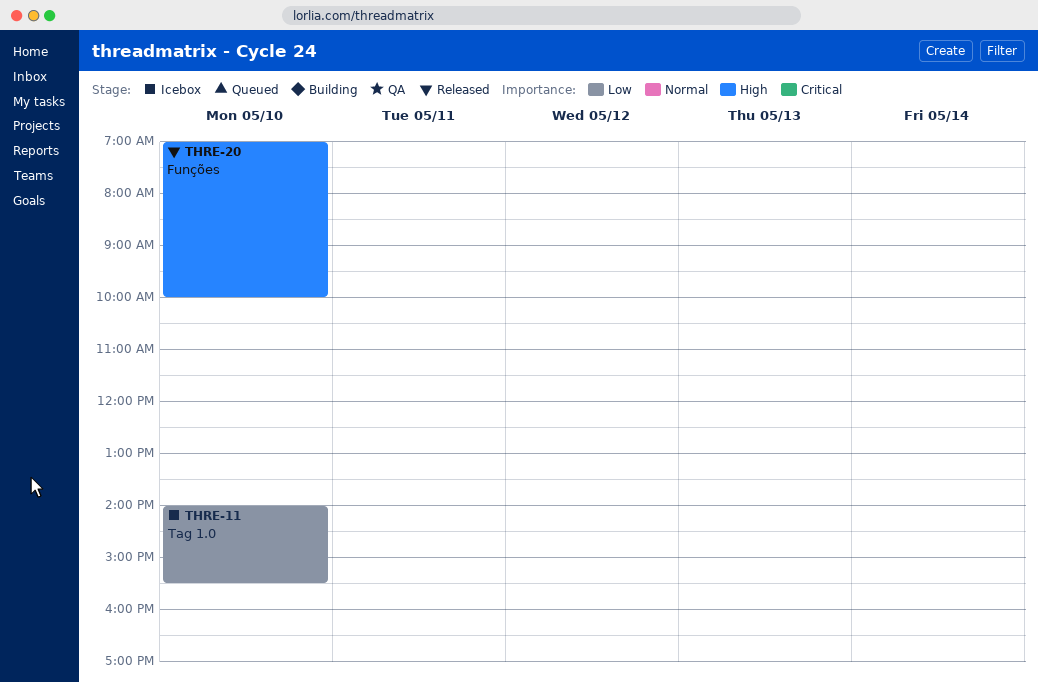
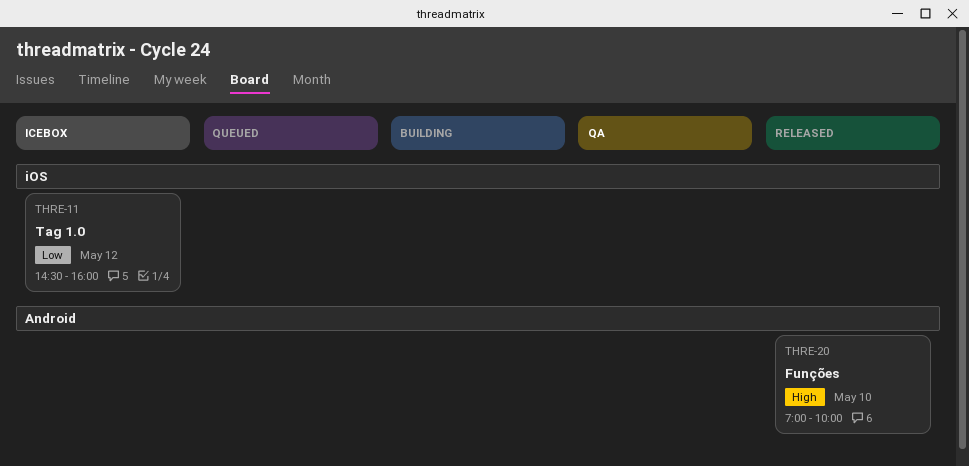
THRE-11, day: May 10 -> May 12
THRE-11, begins: 14:00 -> 14:30
THRE-11, ends: 15:30 -> 16:00

